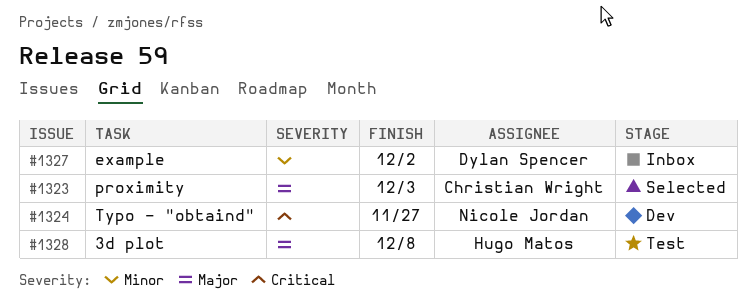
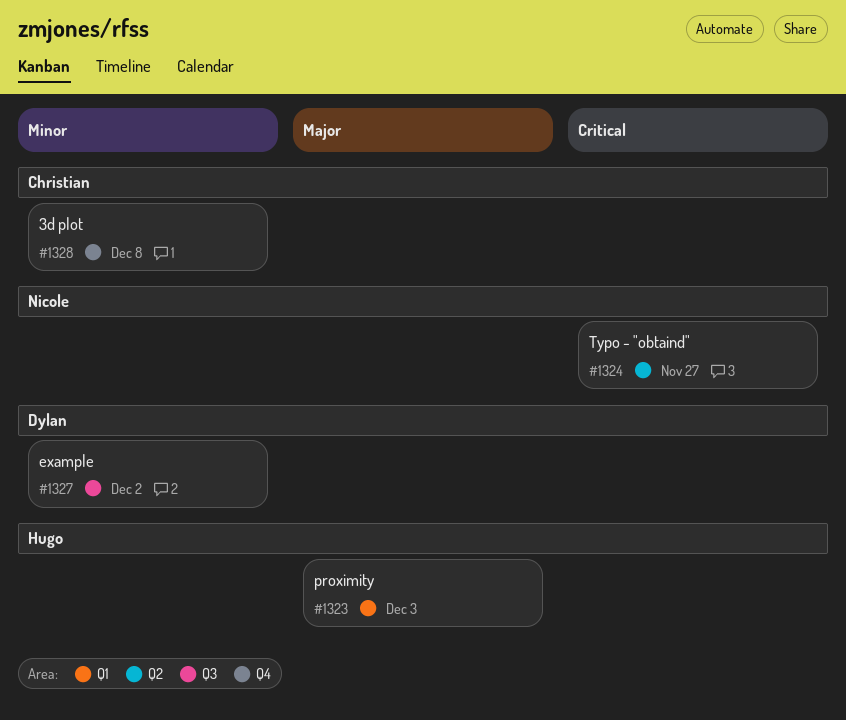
#1323, owner: Christian Wright -> Hugo Matos
#1328, owner: Hugo Matos -> Christian Wright
#1328, priority: Major -> Minor

